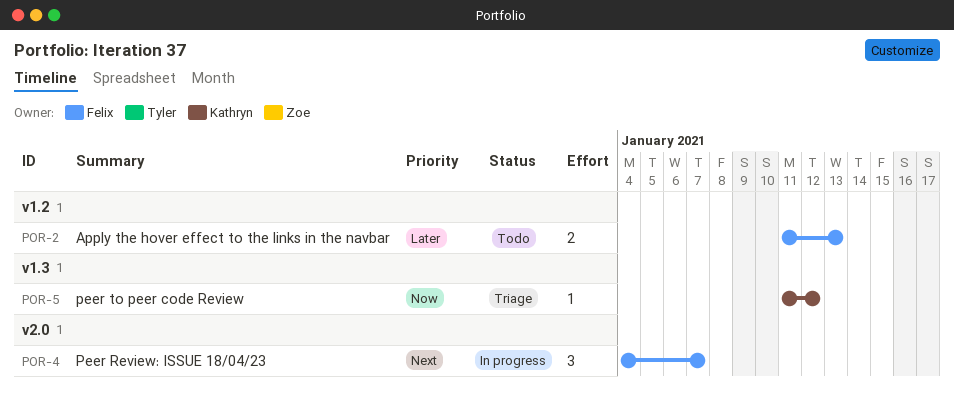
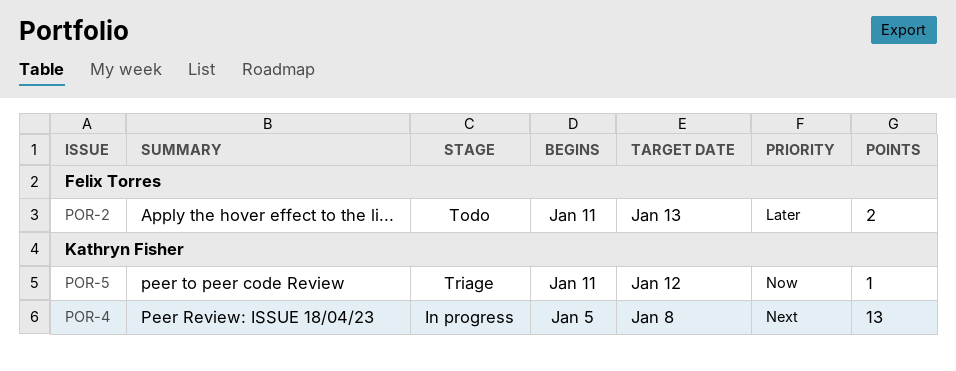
POR-4, owner: Felix Torres -> Kathryn Fisher
POR-4, estimate: 3 -> 13
POR-4, start: Jan 4 -> Jan 5
POR-4, due: Jan 7 -> Jan 8

